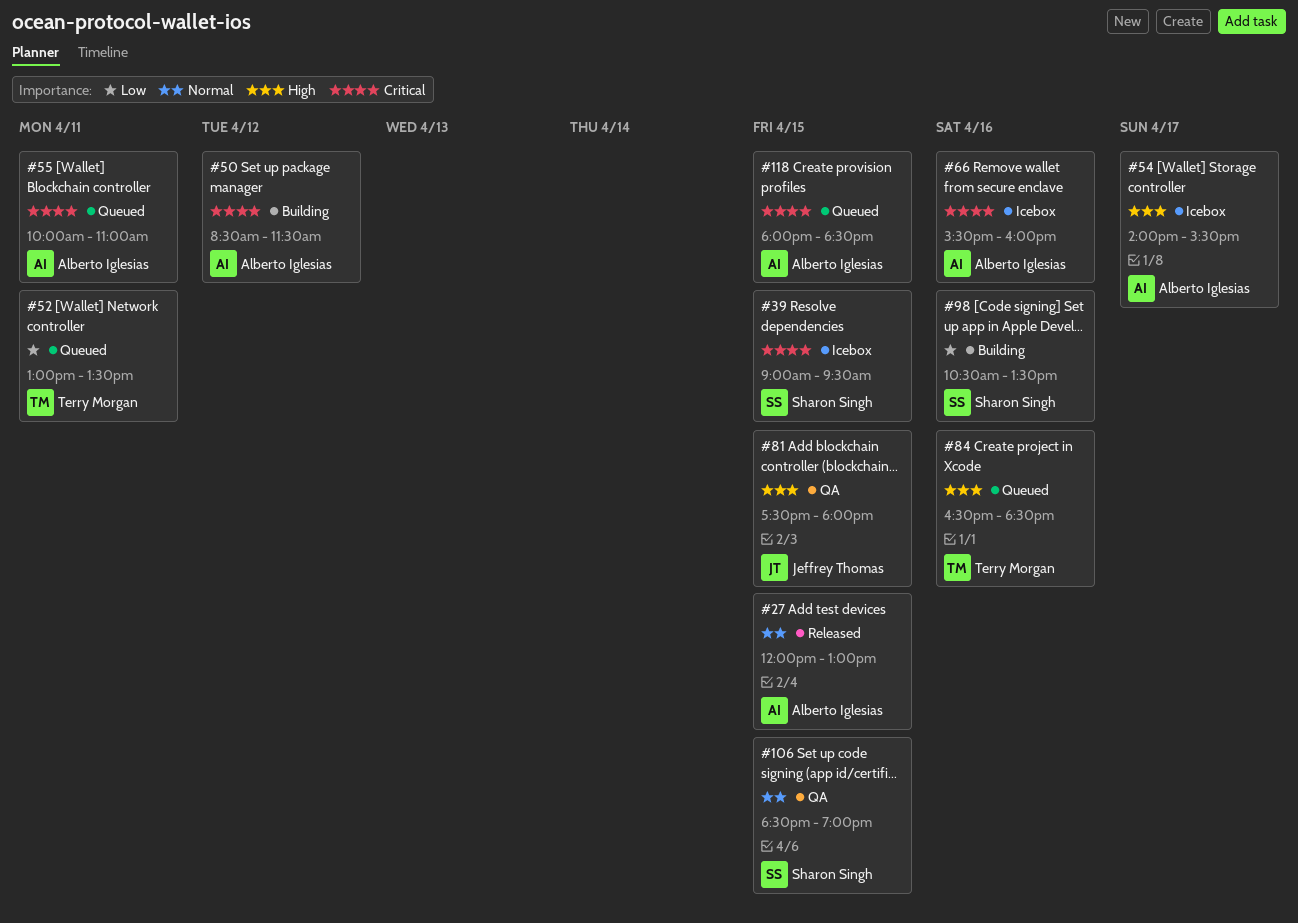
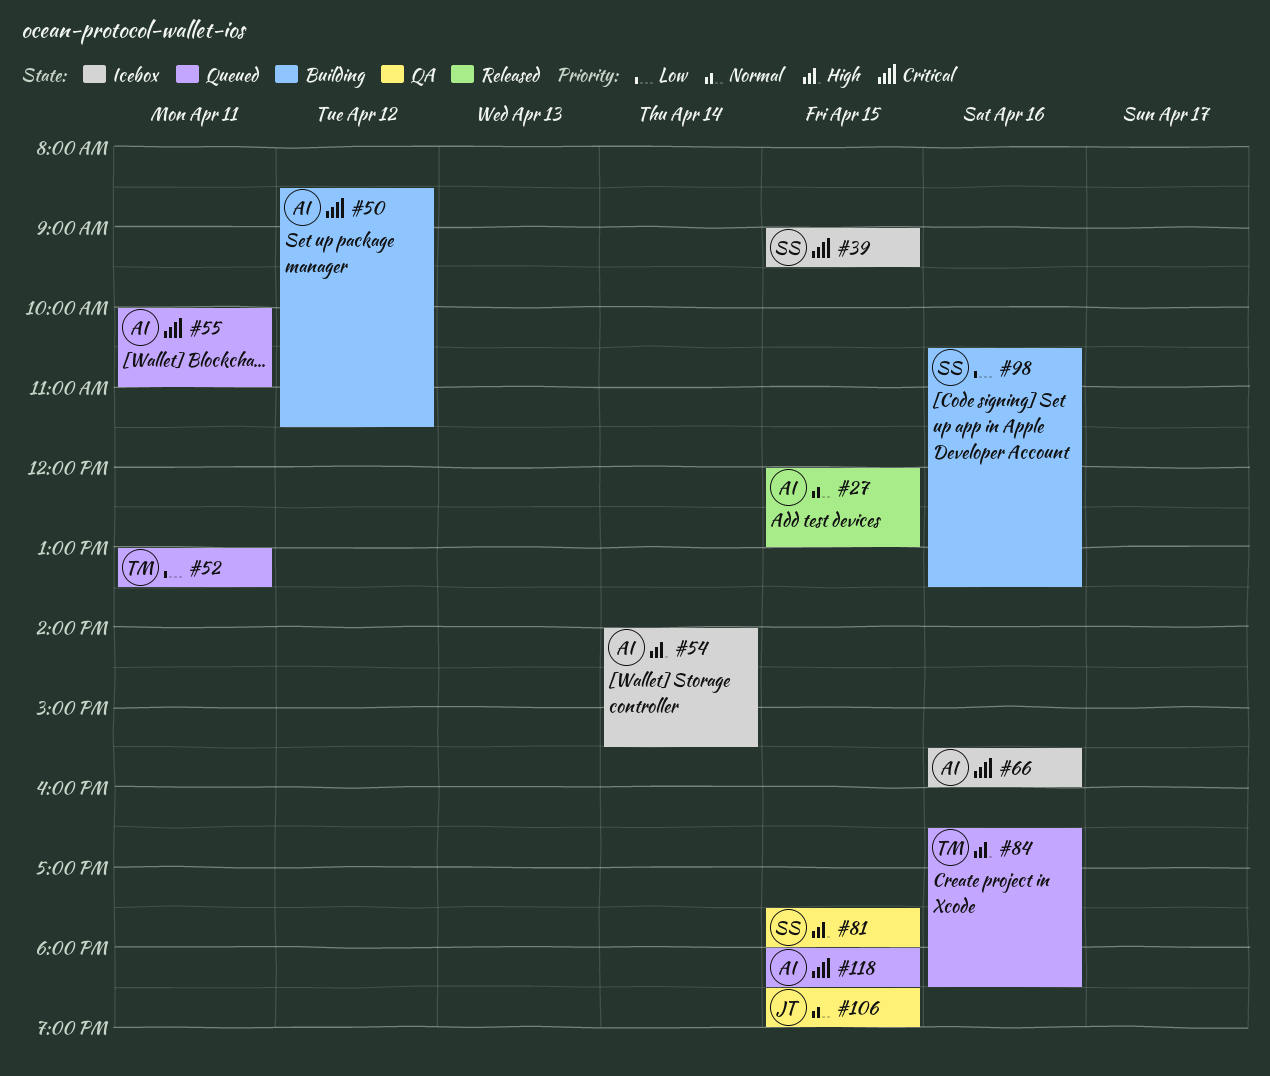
#54, day: Apr 17 -> Apr 14
#81, owner: Jeffrey Thomas -> Sharon Singh
#106, owner: Sharon Singh -> Jeffrey Thomas

